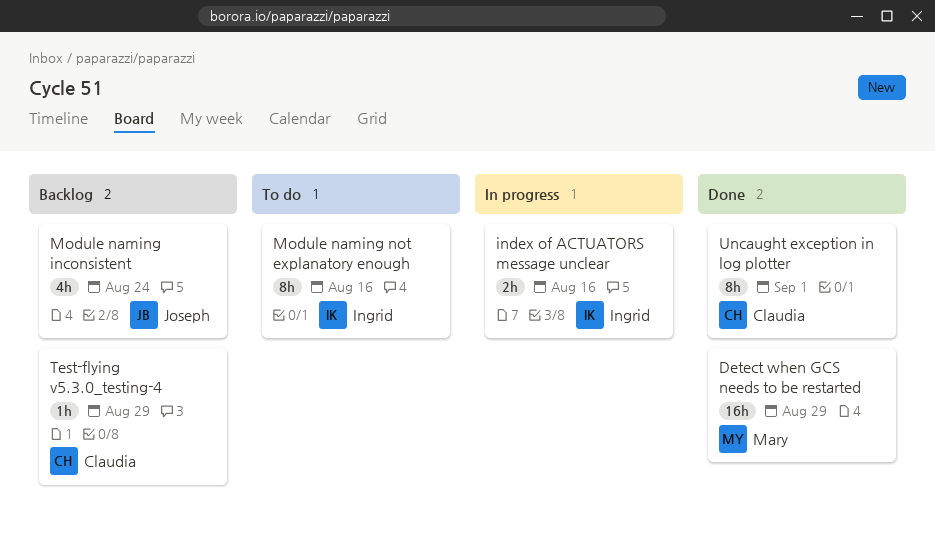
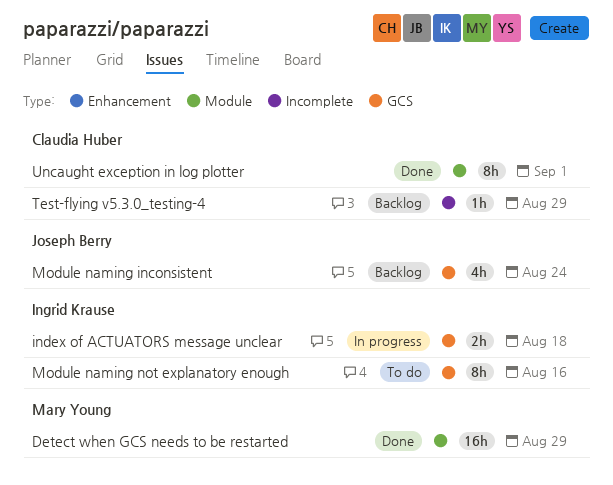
index of ACTUATORS message unclear, due: Aug 16 -> Aug 18

